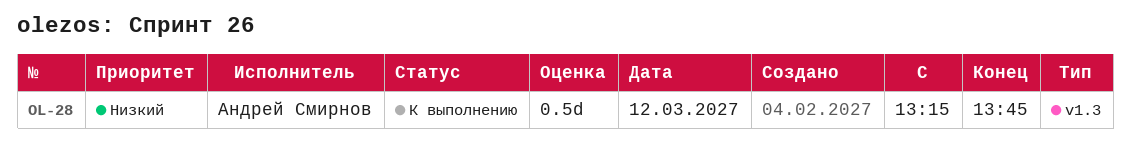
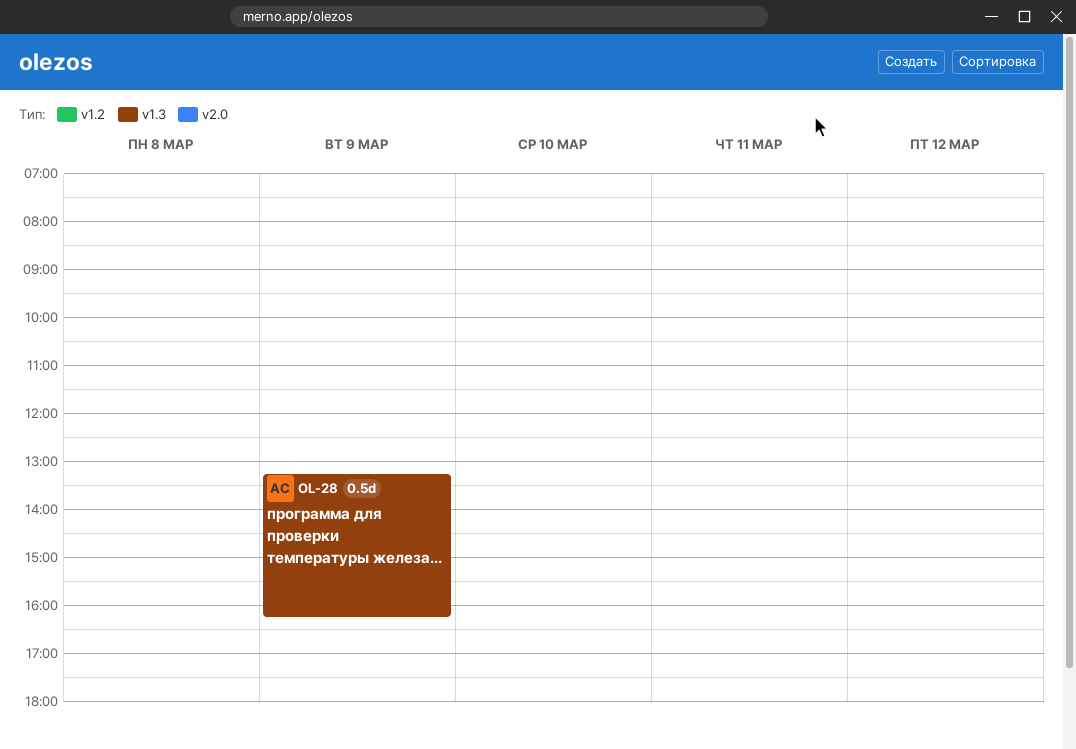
OL-28, day: Mar 12 -> Mar 9
OL-28, ends: 13:45 -> 16:15

